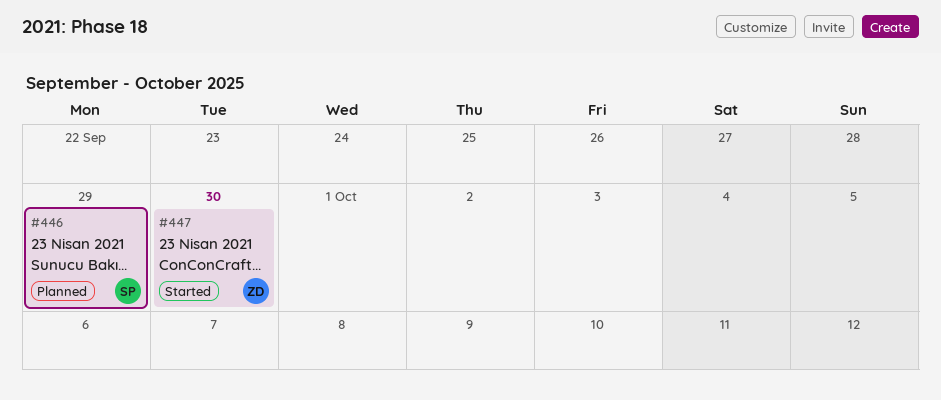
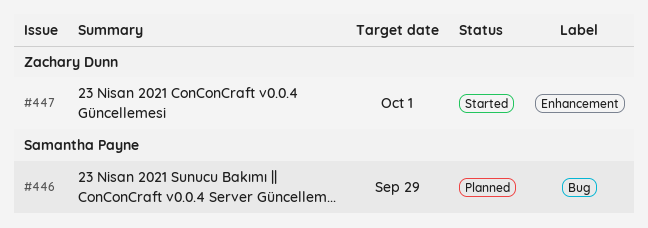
#447, due: Sep 30 -> Oct 1

